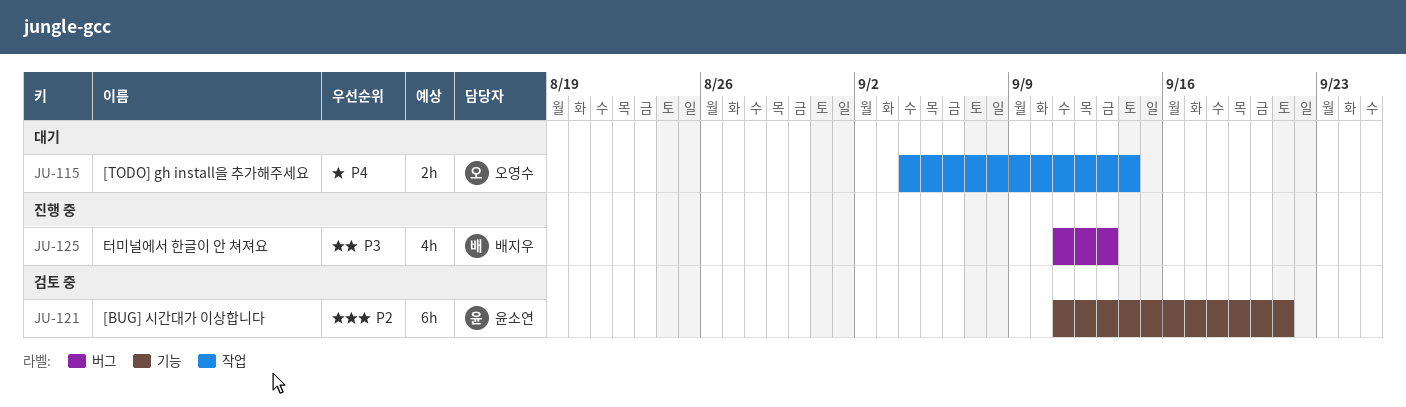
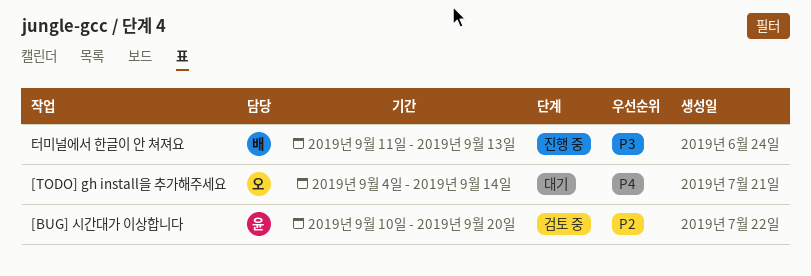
[BUG] 시간대가 이상합니다, start: Sep 11 -> Sep 10
[BUG] 시간대가 이상합니다, due: Sep 21 -> Sep 20

